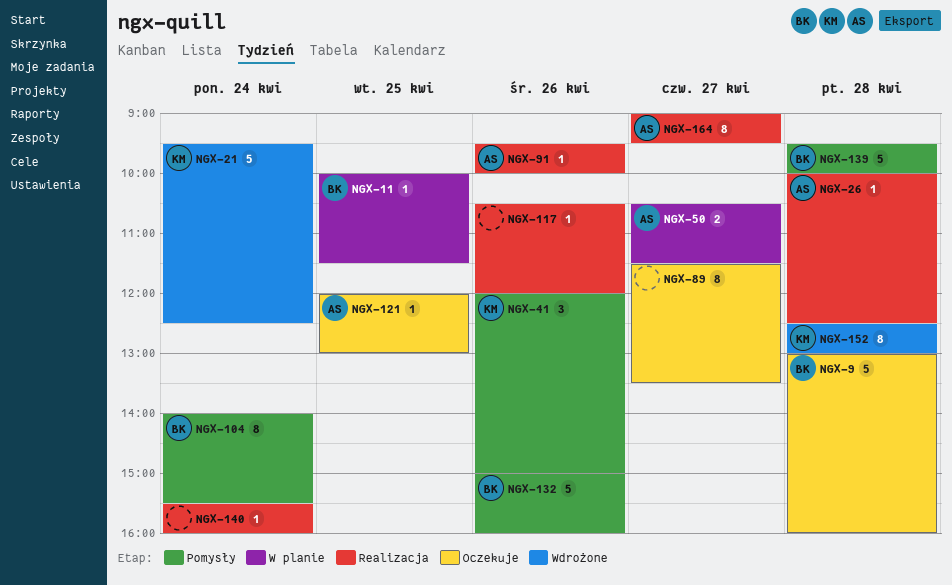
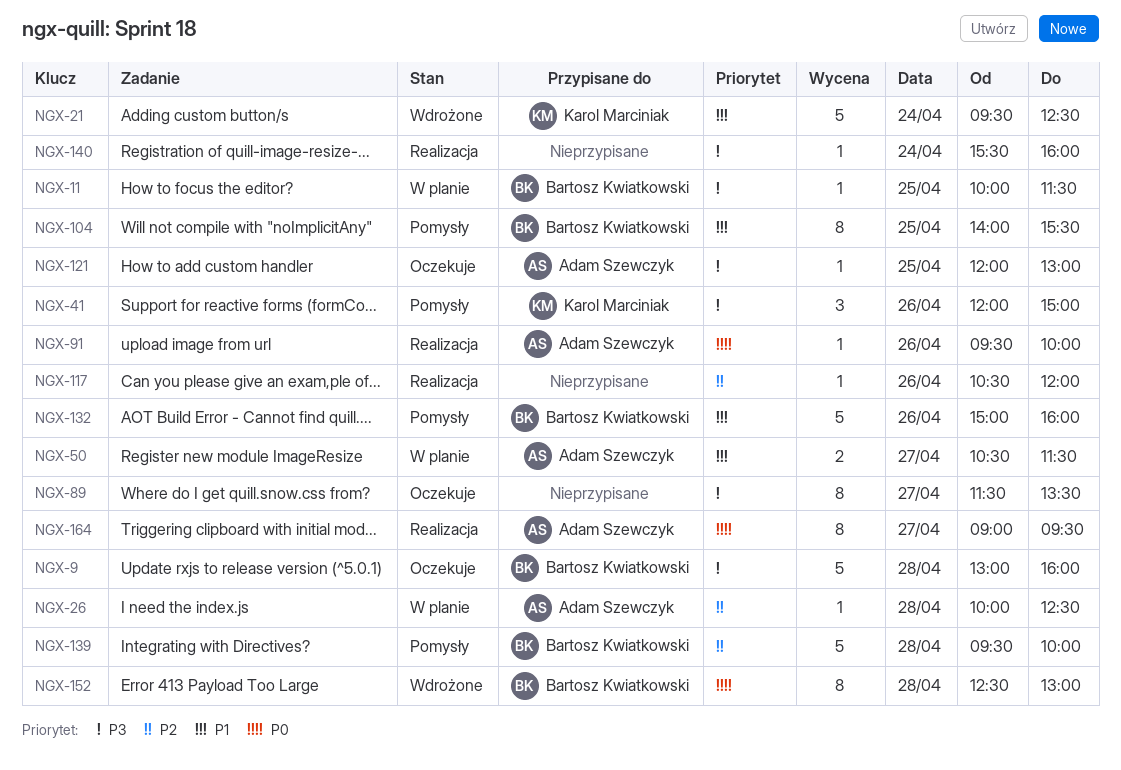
NGX-26, status: Realizacja -> W planie
NGX-104, day: Apr 24 -> Apr 25
NGX-152, owner: Karol Marciniak -> Bartosz Kwiatkowski

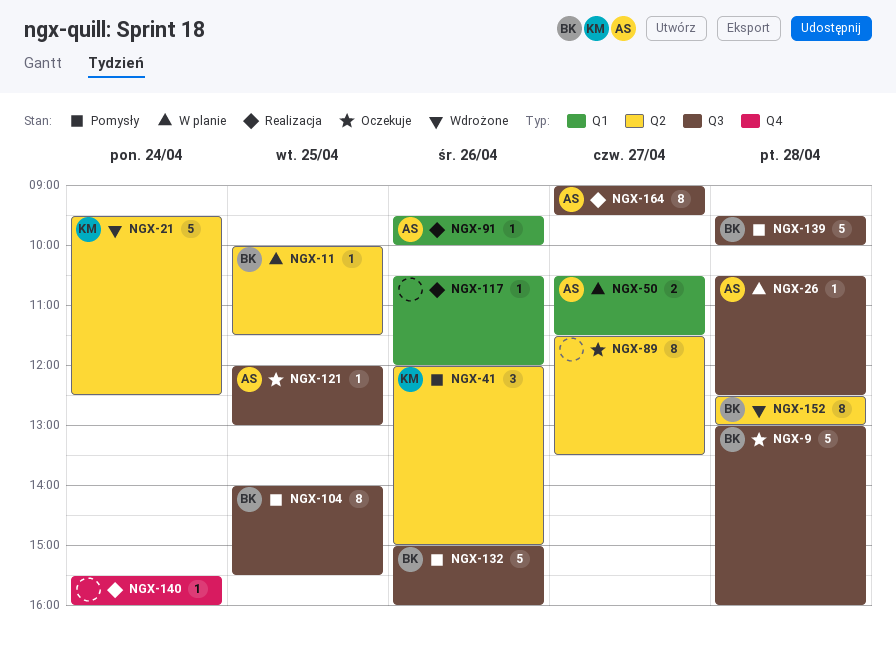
NGX-26, begins: 10:00 -> 10:30

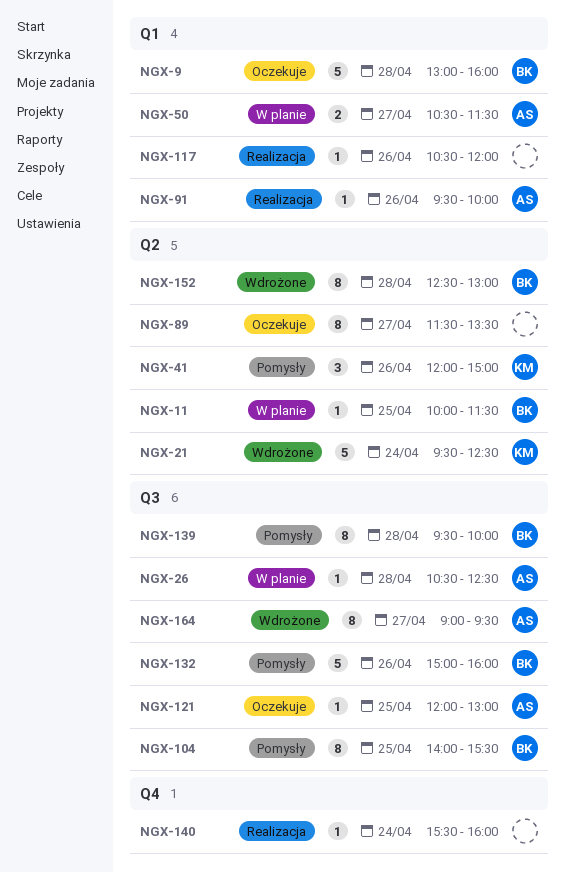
NGX-9, label: Q3 -> Q1
NGX-139, estimate: 5 -> 8
NGX-164, status: Realizacja -> Wdrożone

